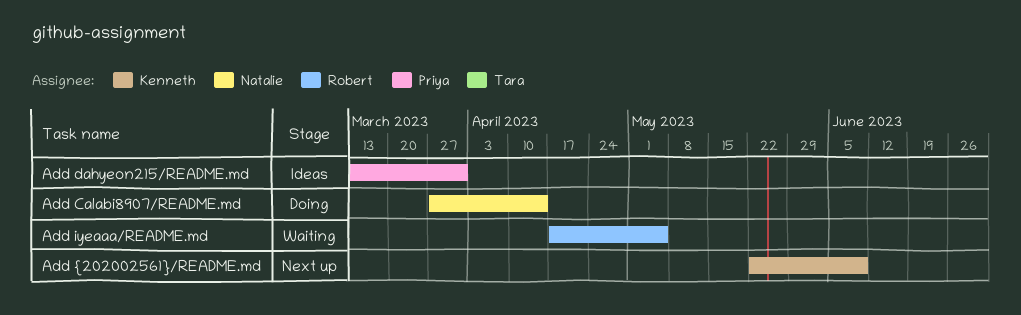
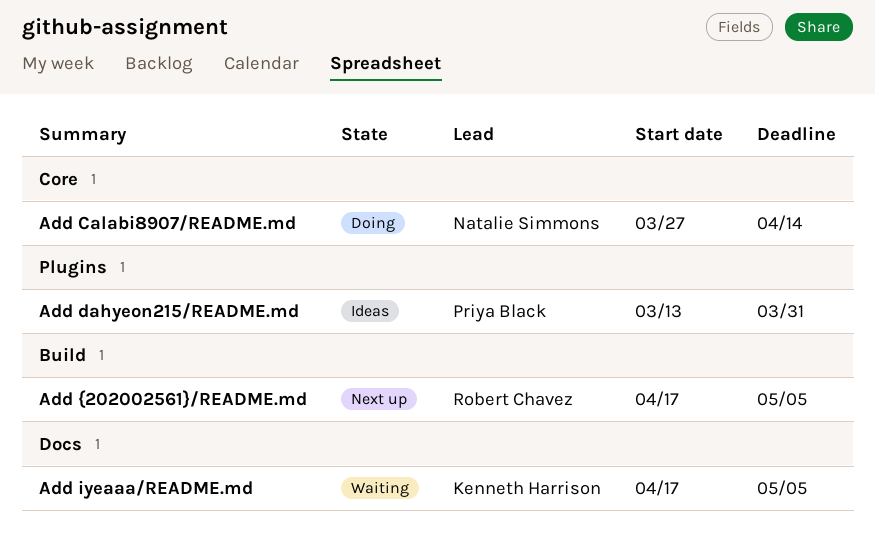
Add iyeaaa/README.md, owner: Robert Chavez -> Kenneth Harrison
Add {202002561}/README.md, owner: Kenneth Harrison -> Robert Chavez
Add {202002561}/README.md, start: May 22 -> Apr 17
Add {202002561}/README.md, due: Jun 9 -> May 5

